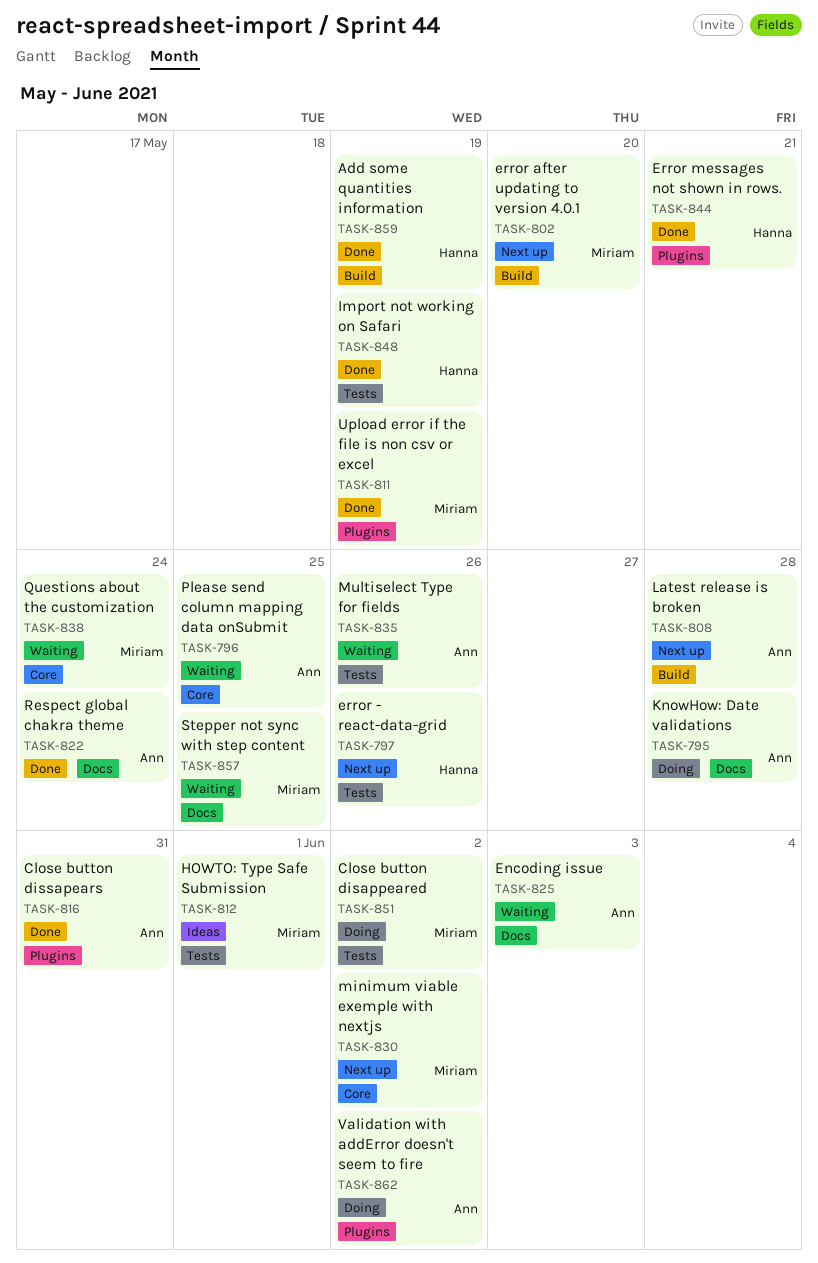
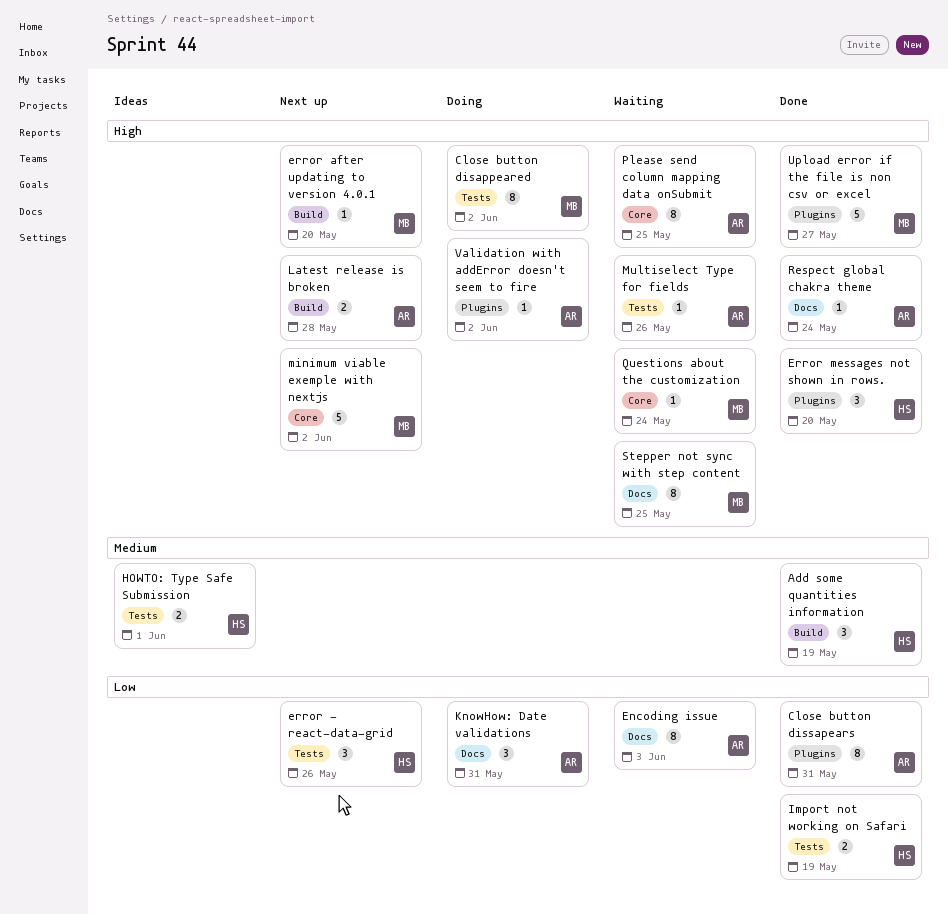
Error messages not shown in rows., due: May 21 -> May 20
HOWTO: Type Safe Submission, owner: Miriam -> Hanna
KnowHow: Date validations, due: May 28 -> May 31
Upload error if the file is non csv or excel, due: May 19 -> May 27

